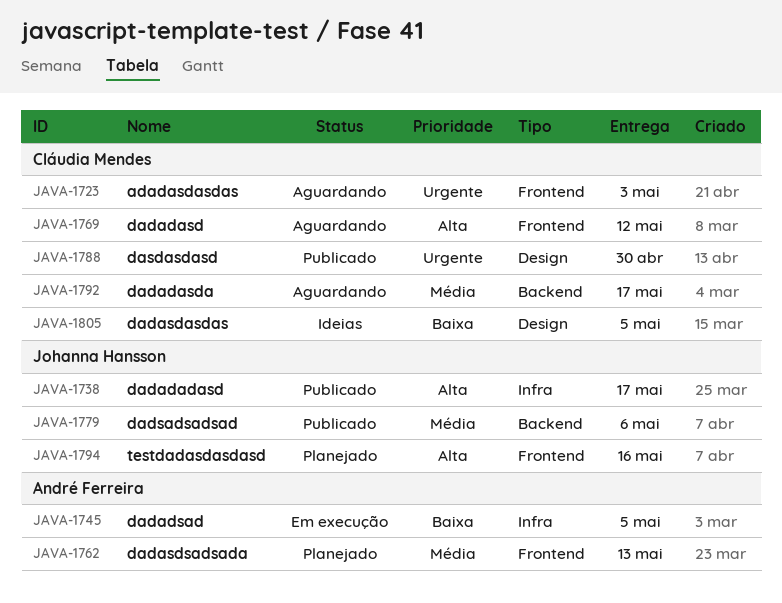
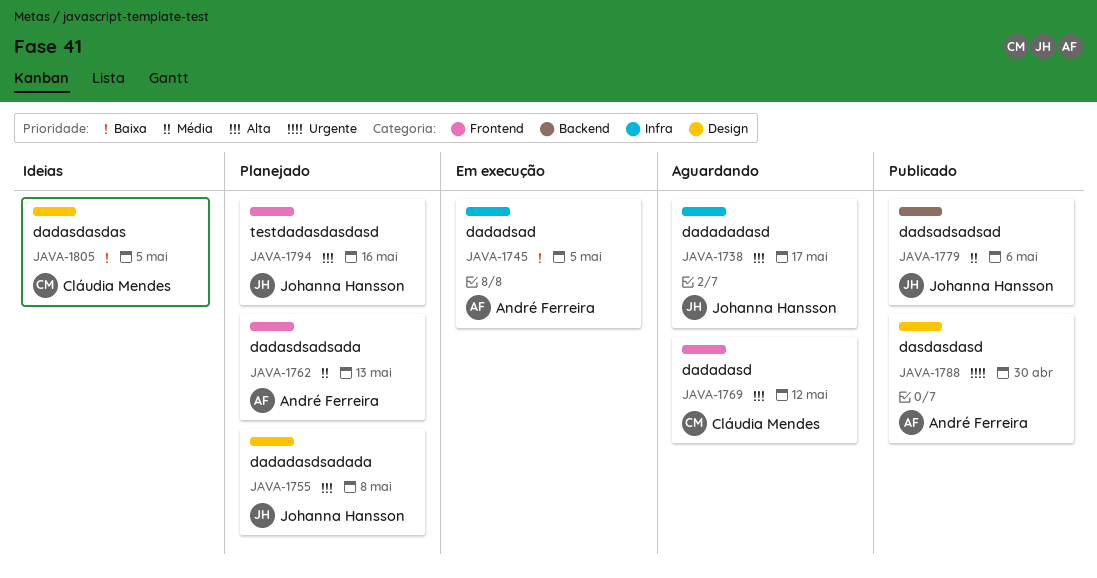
JAVA-1723: present -> none
JAVA-1738, status: Publicado -> Aguardando
JAVA-1755: none -> present
JAVA-1788, owner: Cláudia Mendes -> André Ferreira
JAVA-1792: present -> none

